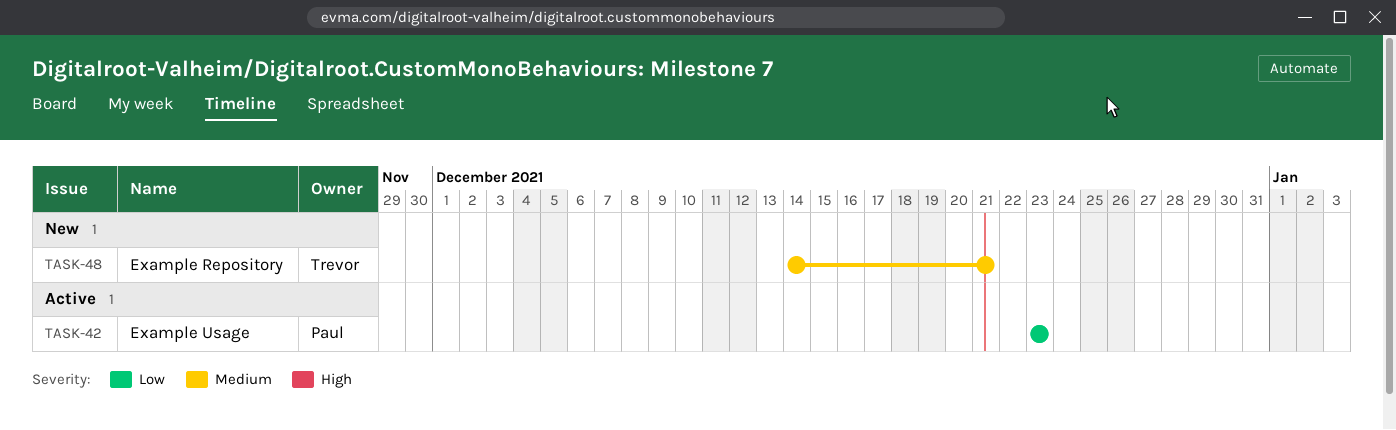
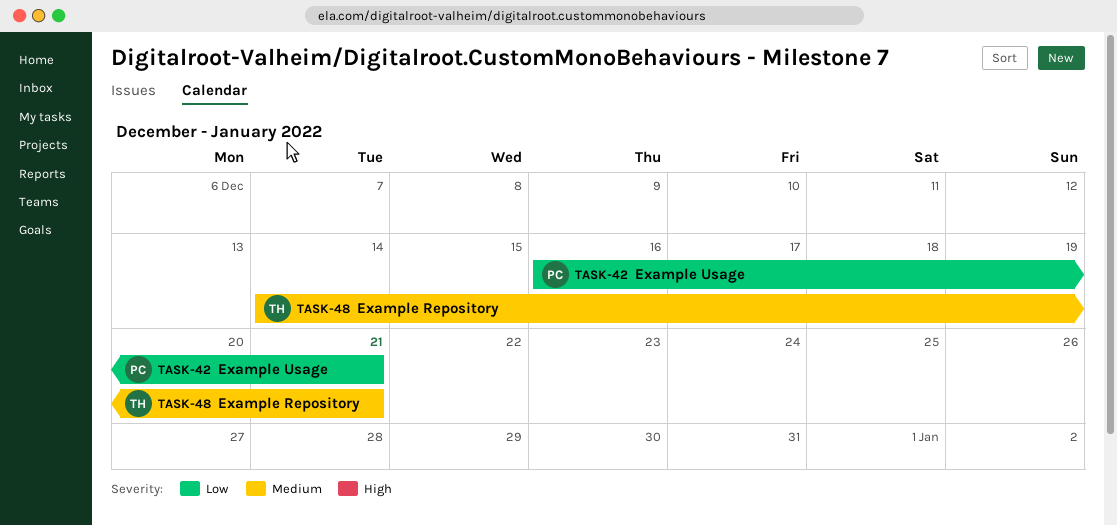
TASK-42, start: Dec 23 -> Dec 16
TASK-42, due: Dec 23 -> Dec 21

